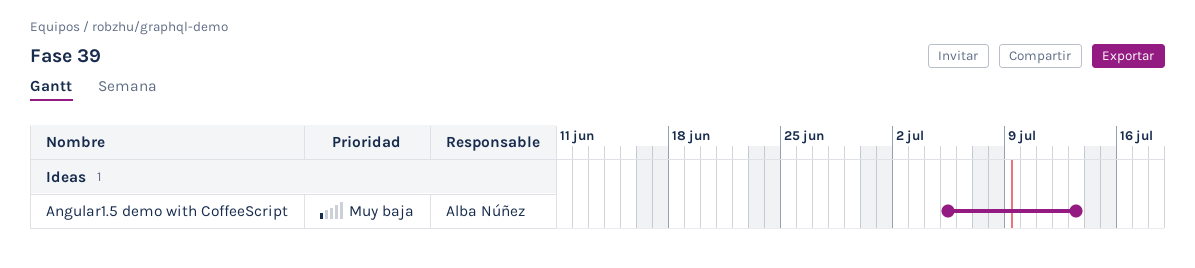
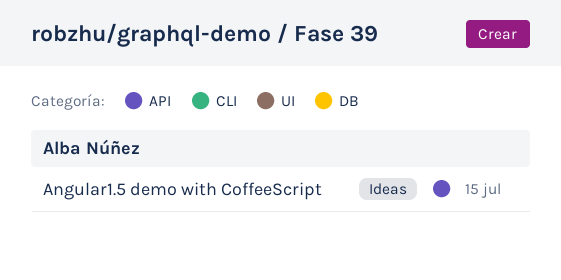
Angular1.5 demo with CoffeeScript, due: Jul 13 -> Jul 15

